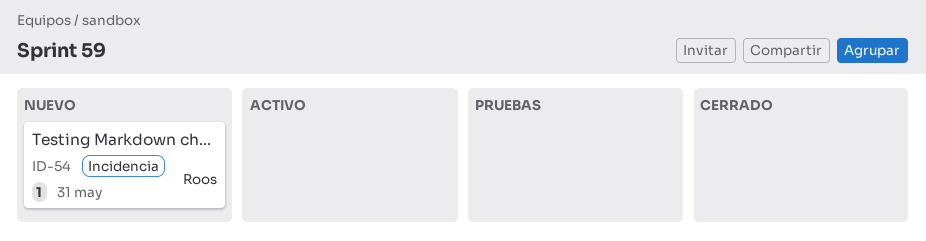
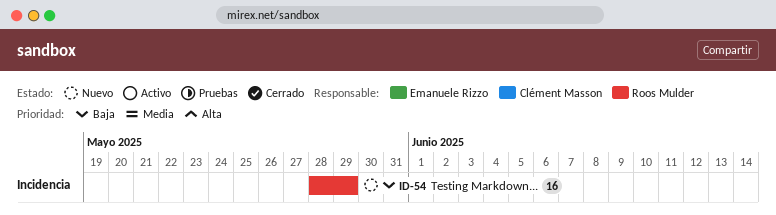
ID-54, estimate: 1 -> 16
ID-54, due: May 31 -> May 29

